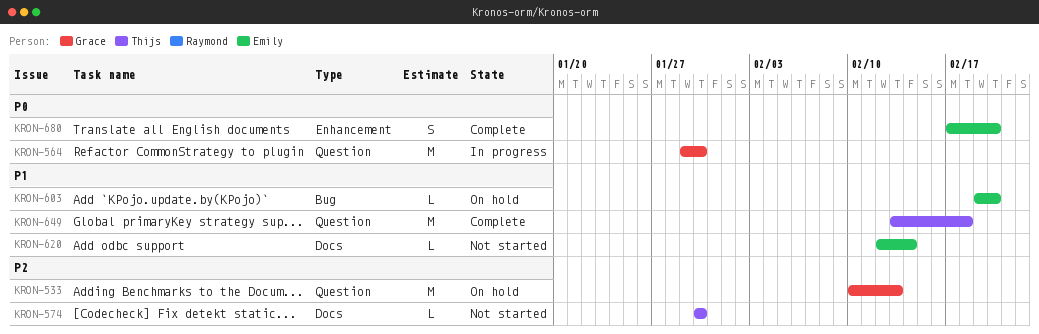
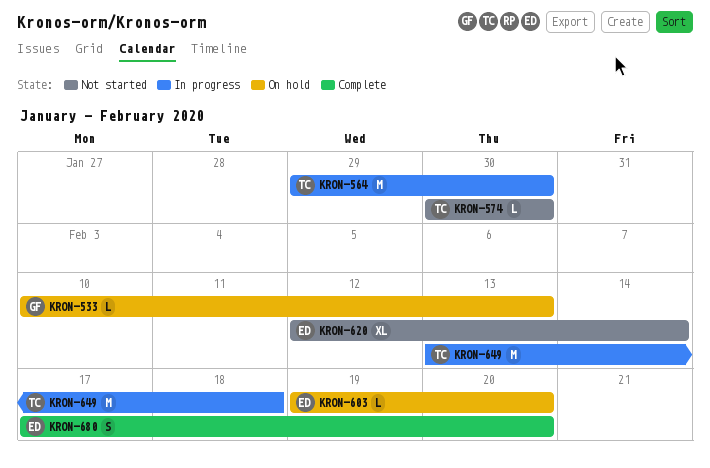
KRON-533, estimate: M -> L
KRON-564, owner: Grace -> Thijs
KRON-620, estimate: L -> XL
KRON-649, status: Complete -> In progress

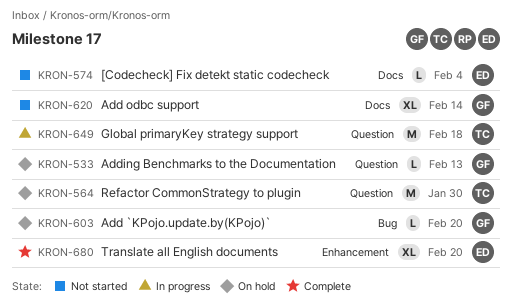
KRON-564, status: In progress -> On hold
KRON-574, owner: TC -> ED
KRON-574, due: Jan 30 -> Feb 4
KRON-603, owner: ED -> GF
KRON-620, owner: ED -> GF
KRON-680, estimate: S -> XL

